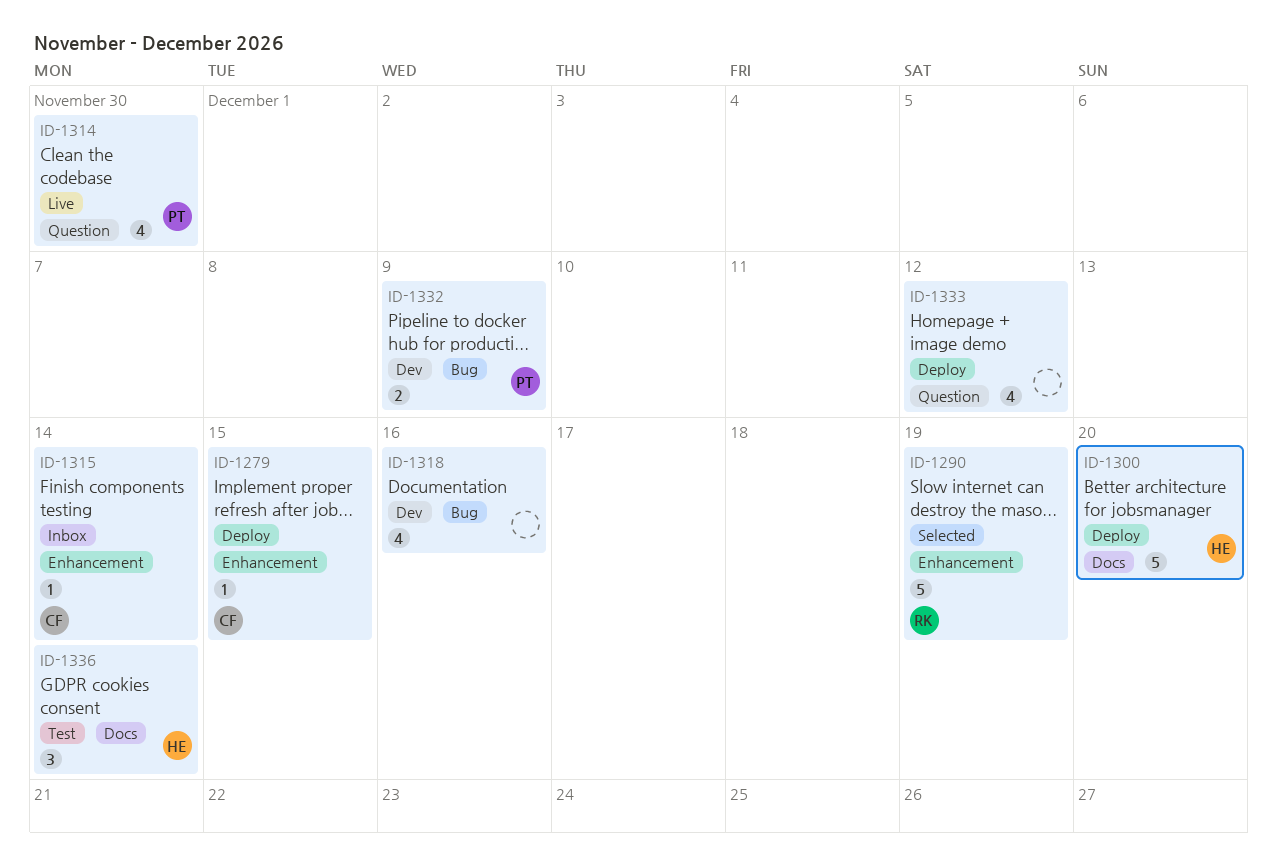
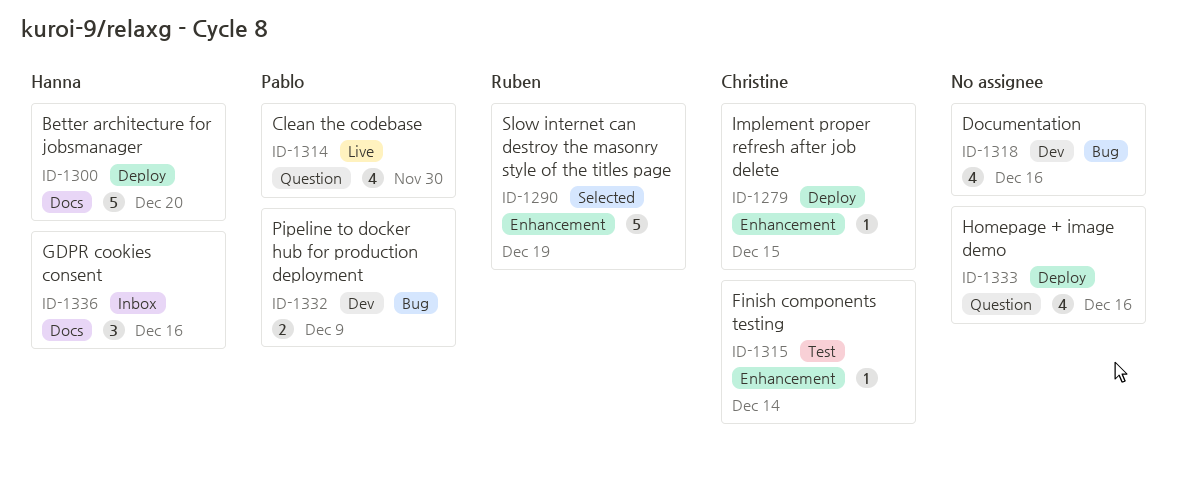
ID-1315, status: Inbox -> Test
ID-1333, due: Dec 12 -> Dec 16
ID-1336, status: Test -> Inbox
ID-1336, due: Dec 14 -> Dec 16

